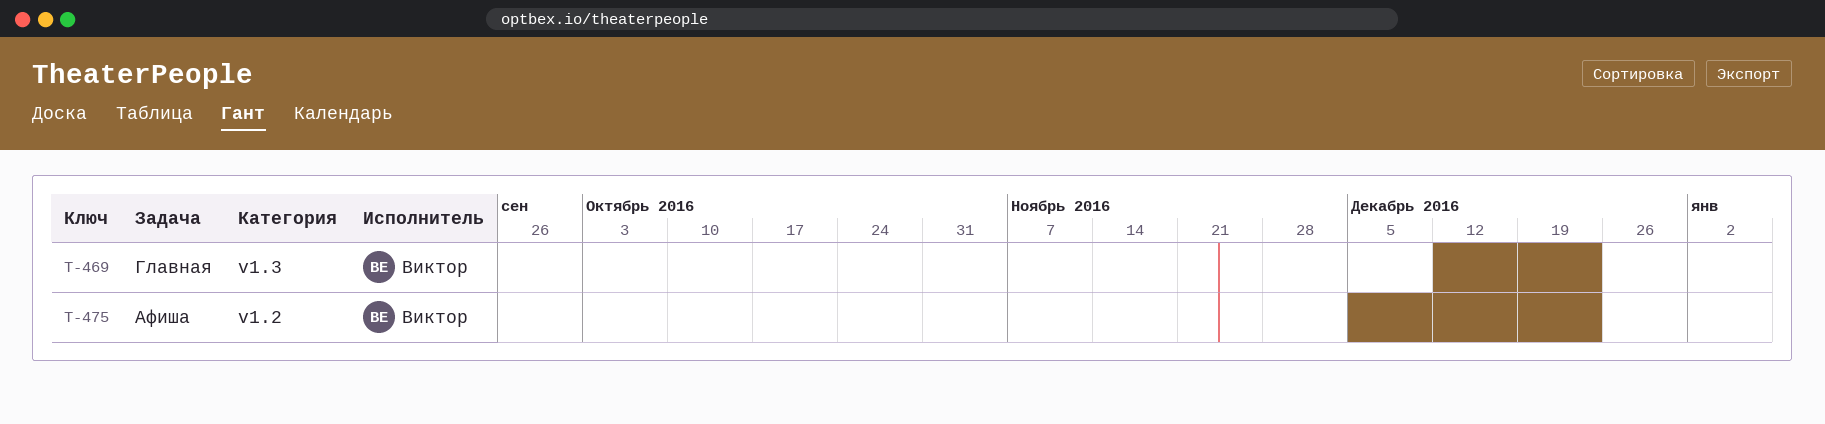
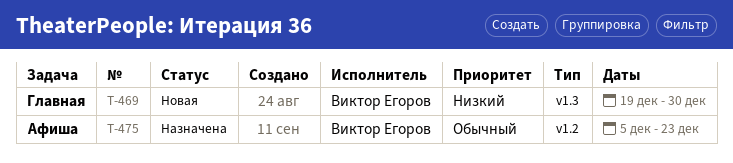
T-469, start: Dec 12 -> Dec 19
T-469, due: Dec 23 -> Dec 30

